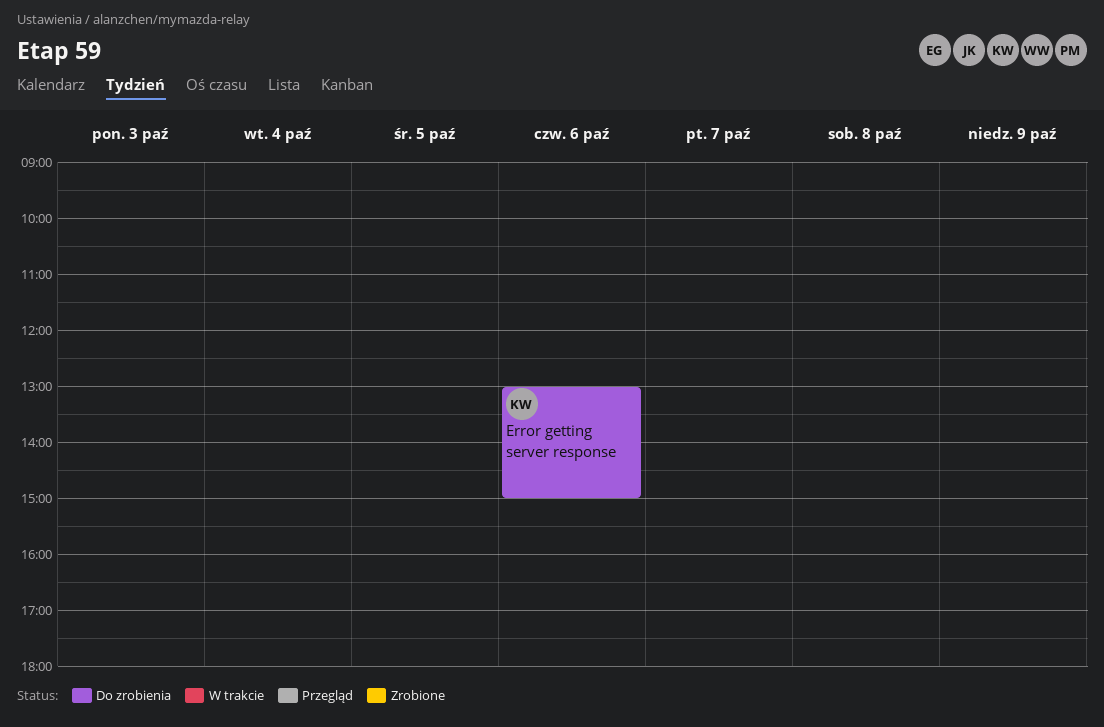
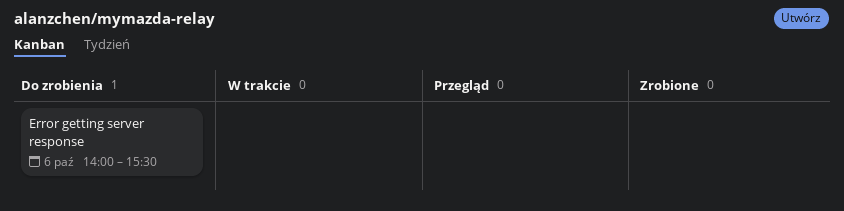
Error getting server response, begins: 13:00 -> 14:00
Error getting server response, ends: 15:00 -> 15:30

